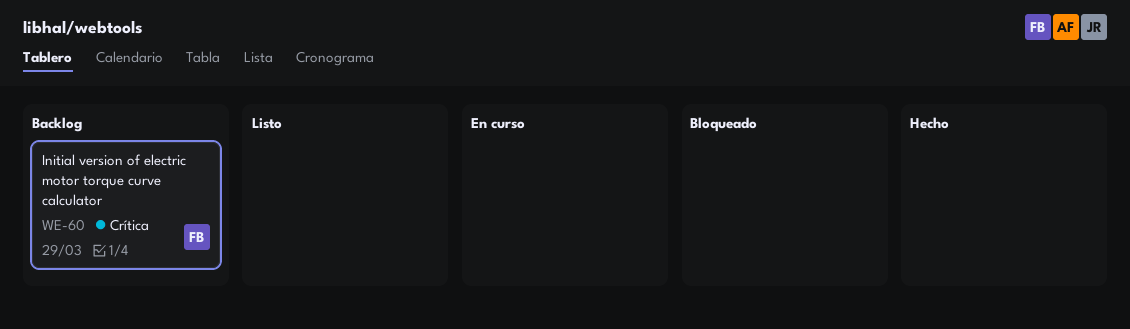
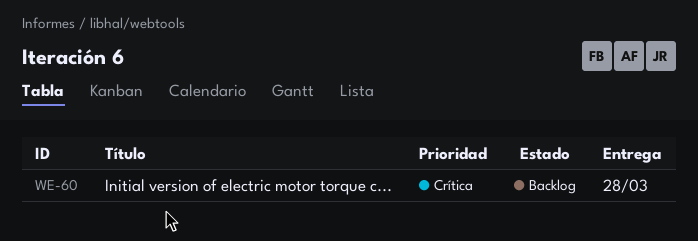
WE-60, due: Mar 29 -> Mar 28

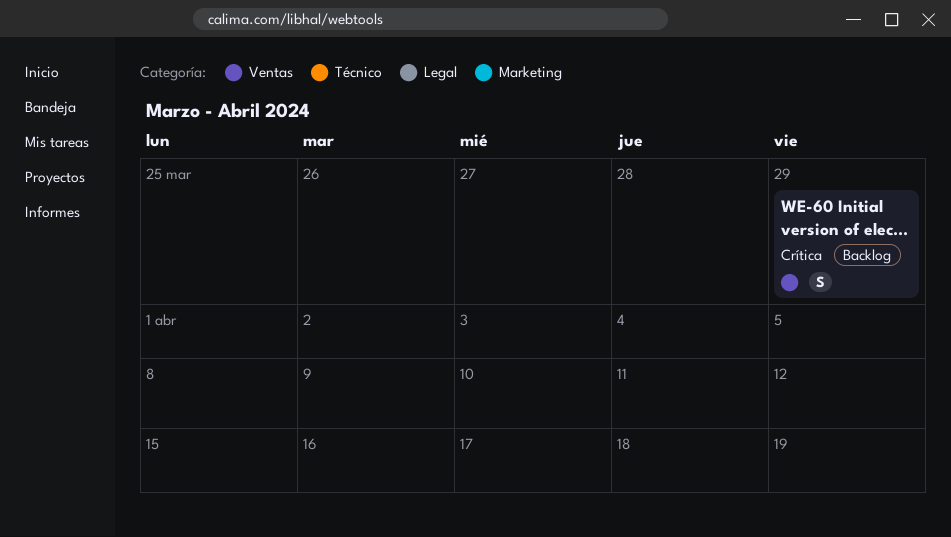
WE-60, due: Mar 28 -> Mar 29

